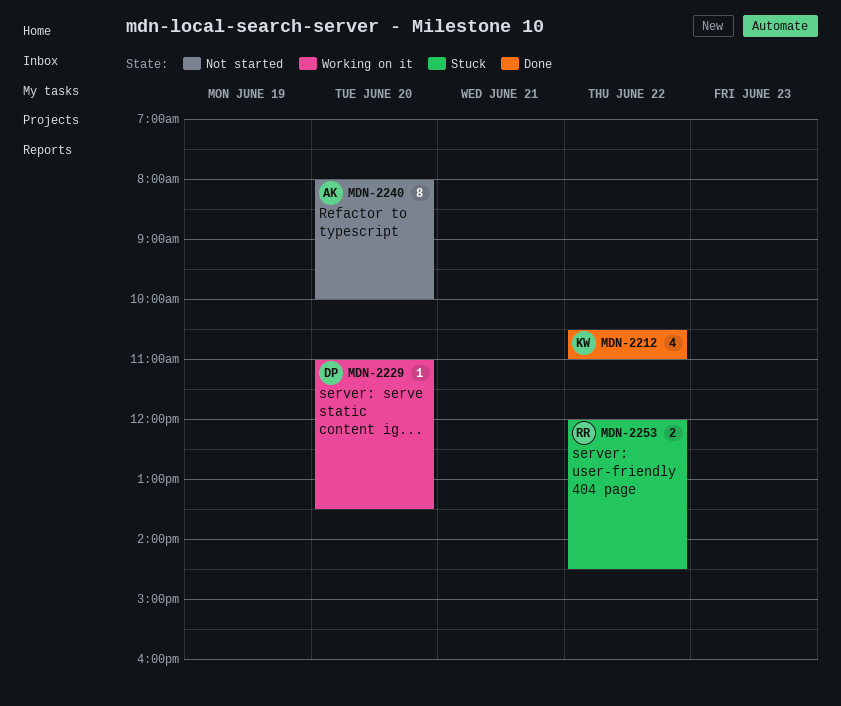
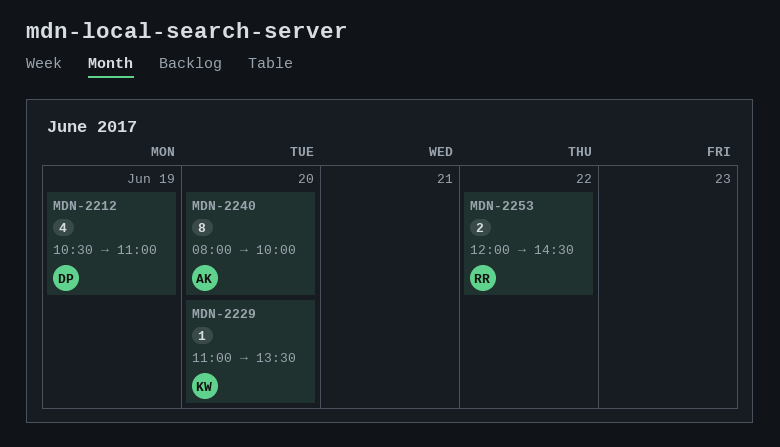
MDN-2212, owner: KW -> DP
MDN-2212, day: Jun 22 -> Jun 19
MDN-2229, owner: DP -> KW

